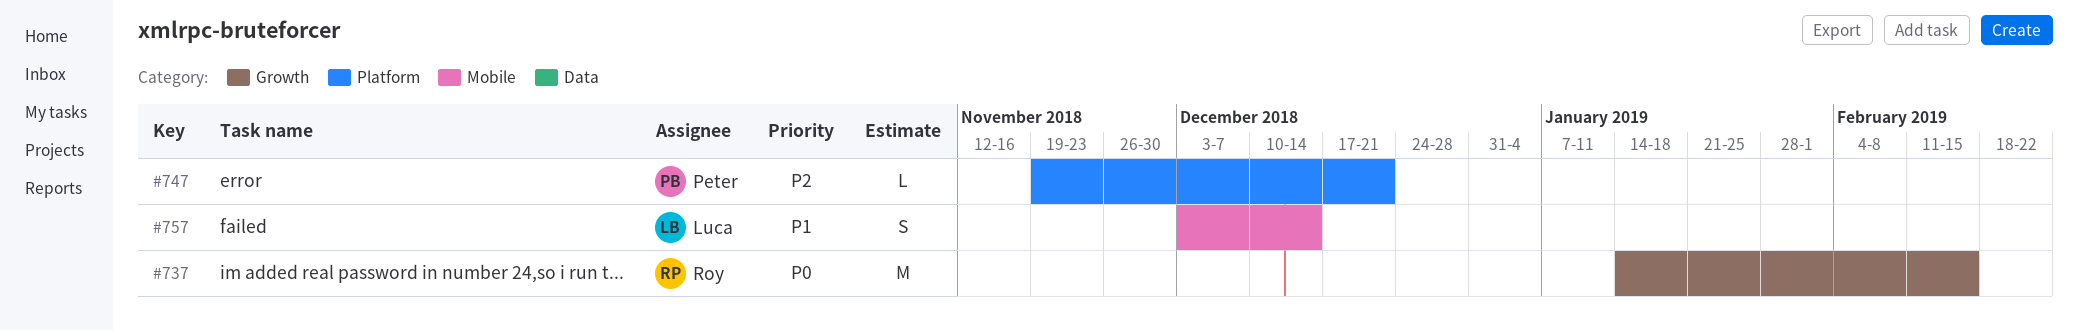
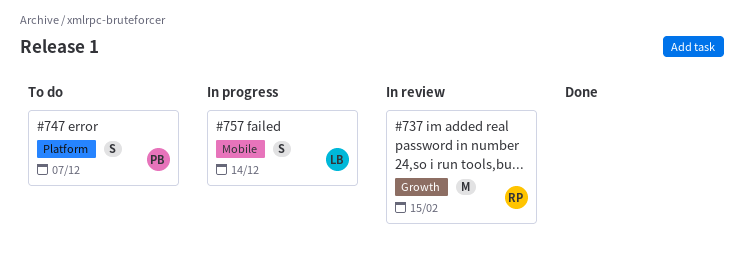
#747, estimate: L -> S
#747, due: Dec 21 -> Dec 7

